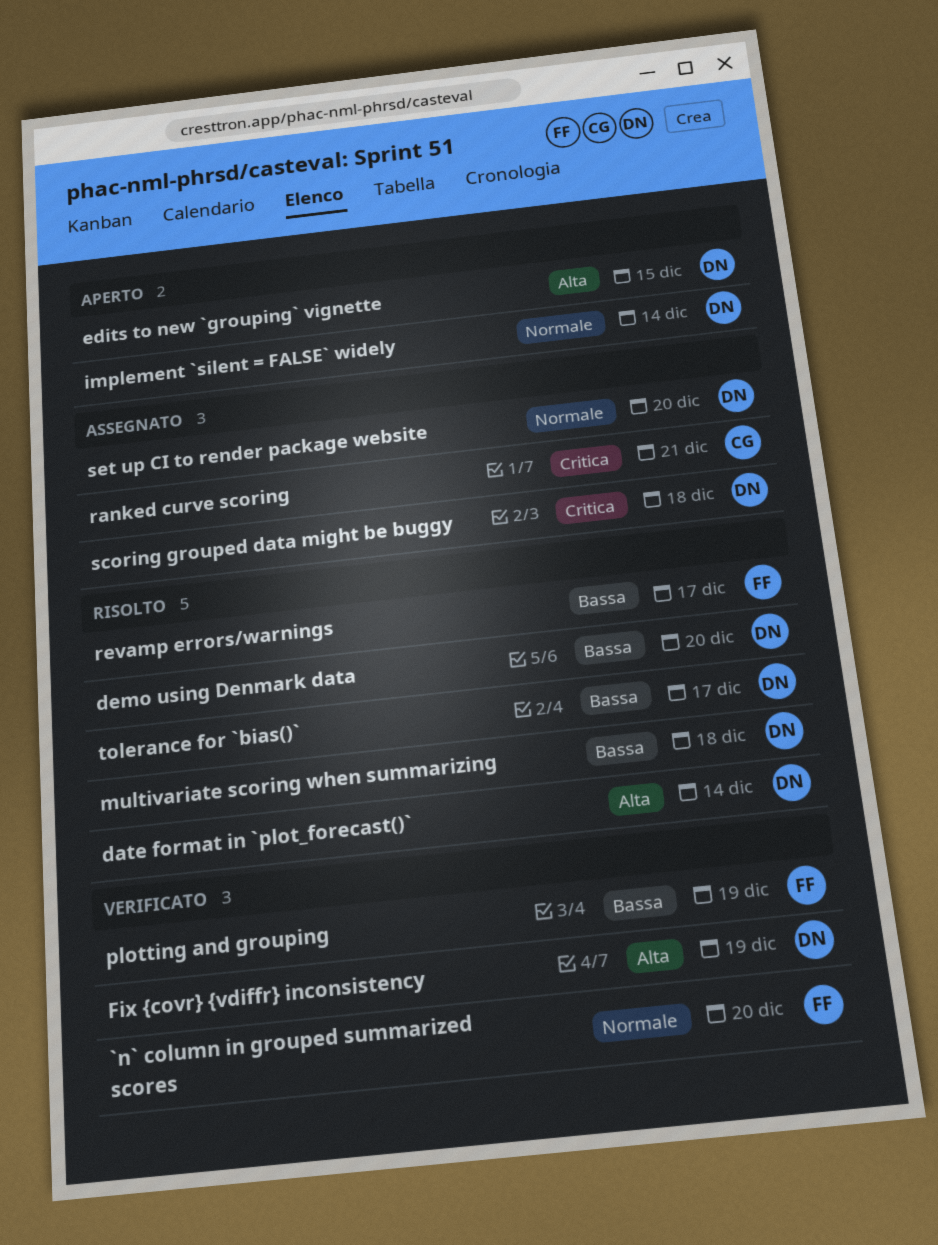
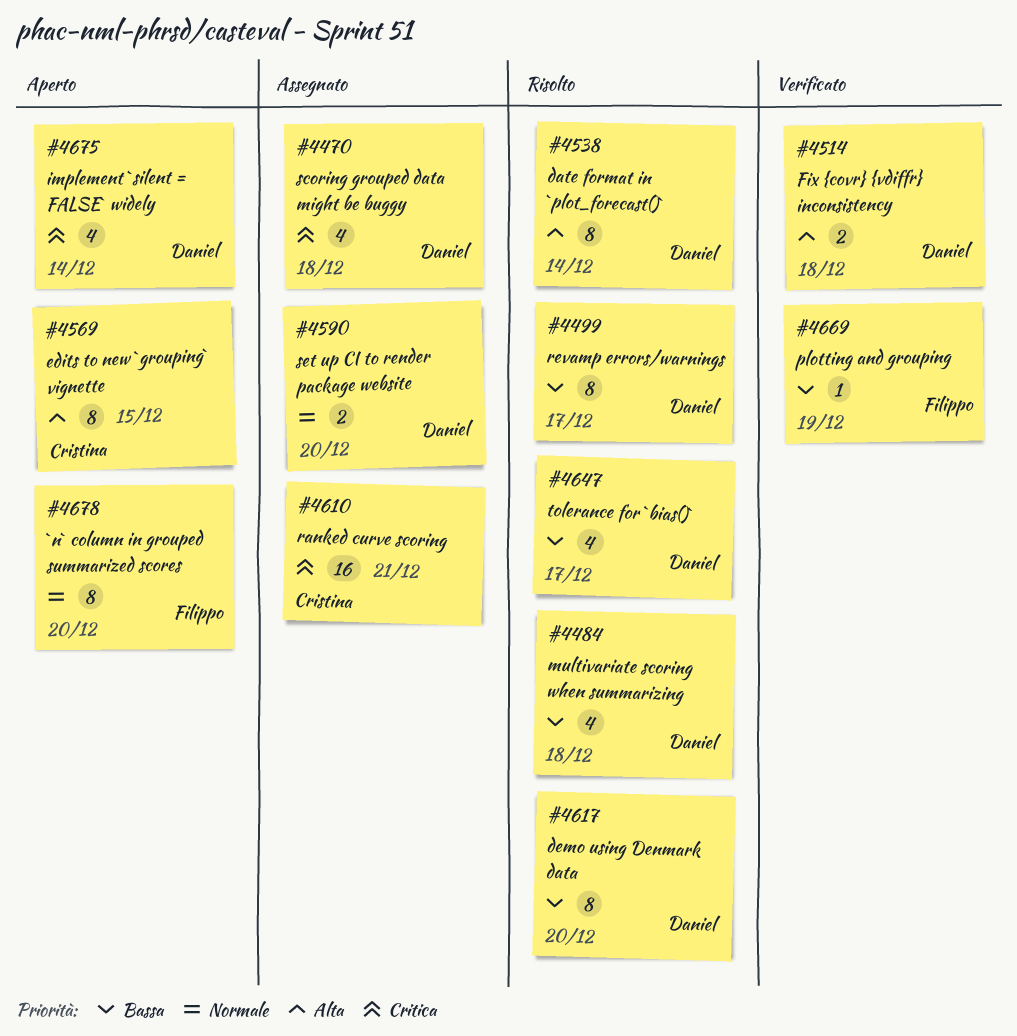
`n` column in grouped summarized scores, status: Verificato -> Aperto
edits to new `grouping` vignette, owner: Daniel -> Cristina
Fix {covr} {vdiffr} inconsistency, due: Dec 19 -> Dec 18
implement `silent = FALSE` widely, priority: Normale -> Critica
revamp errors/warnings, owner: Filippo -> Daniel

